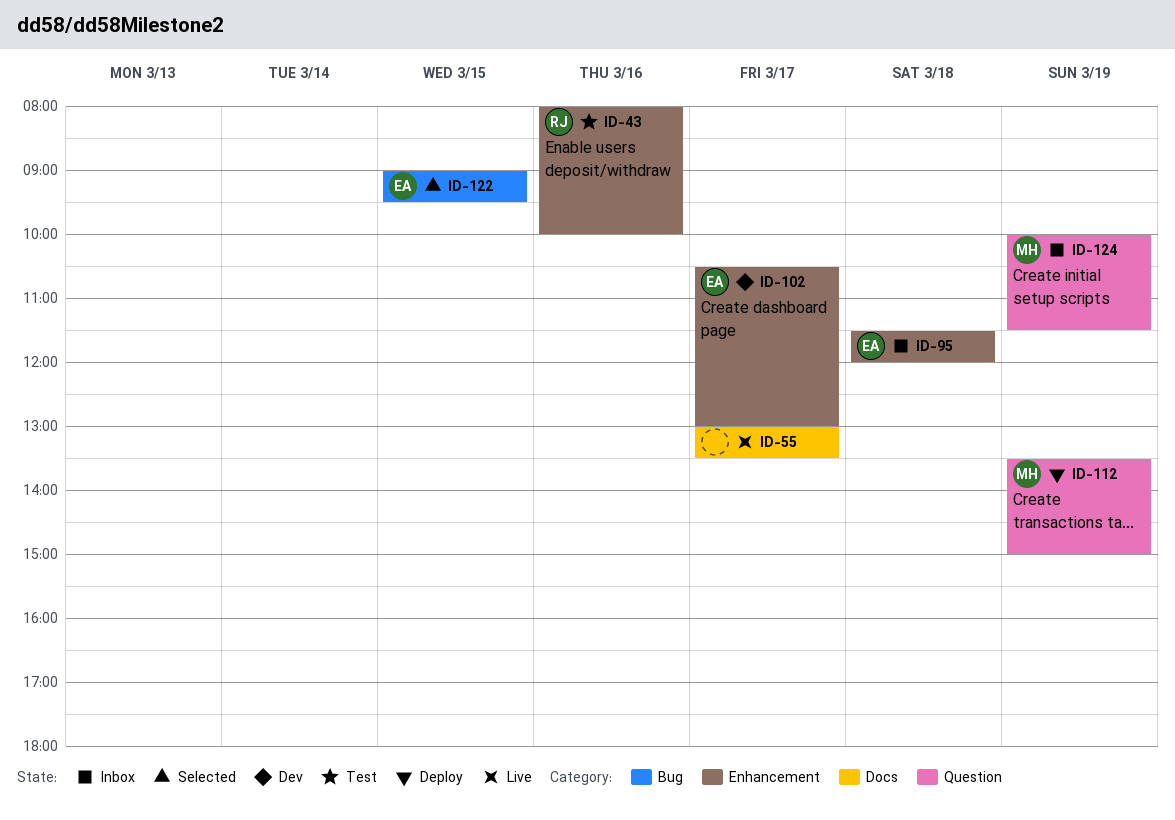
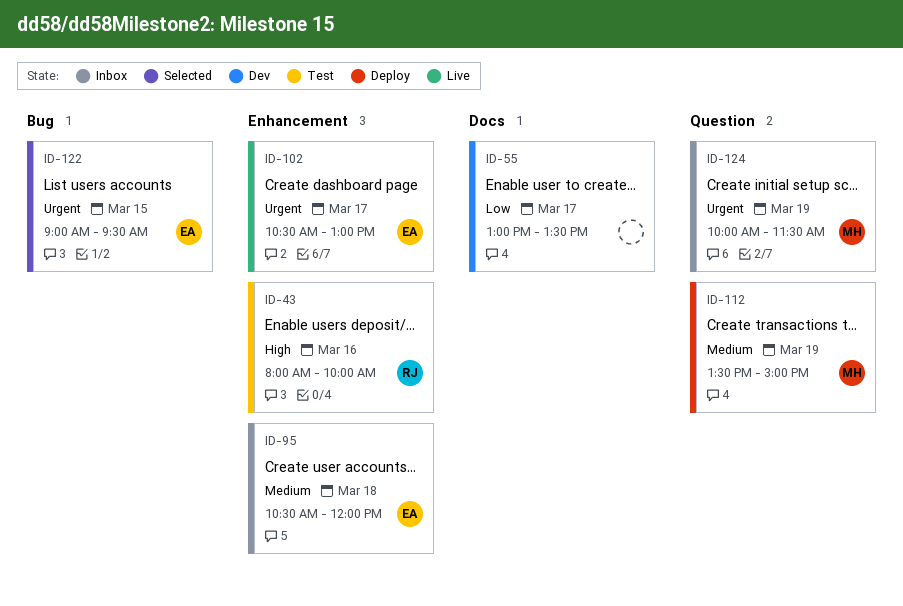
ID-55, status: Live -> Dev
ID-95, begins: 11:30 -> 10:30
ID-102, status: Dev -> Live

